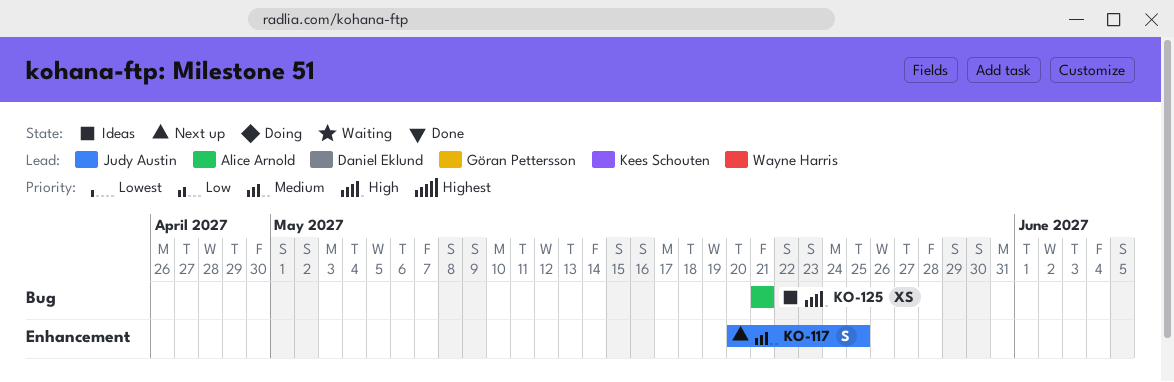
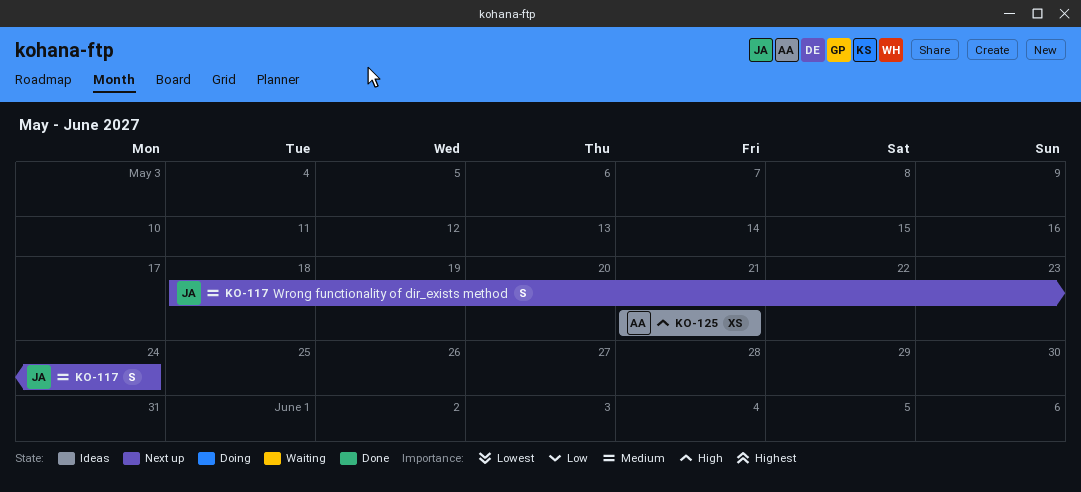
KO-117, start: May 20 -> May 18
KO-117, due: May 25 -> May 24

